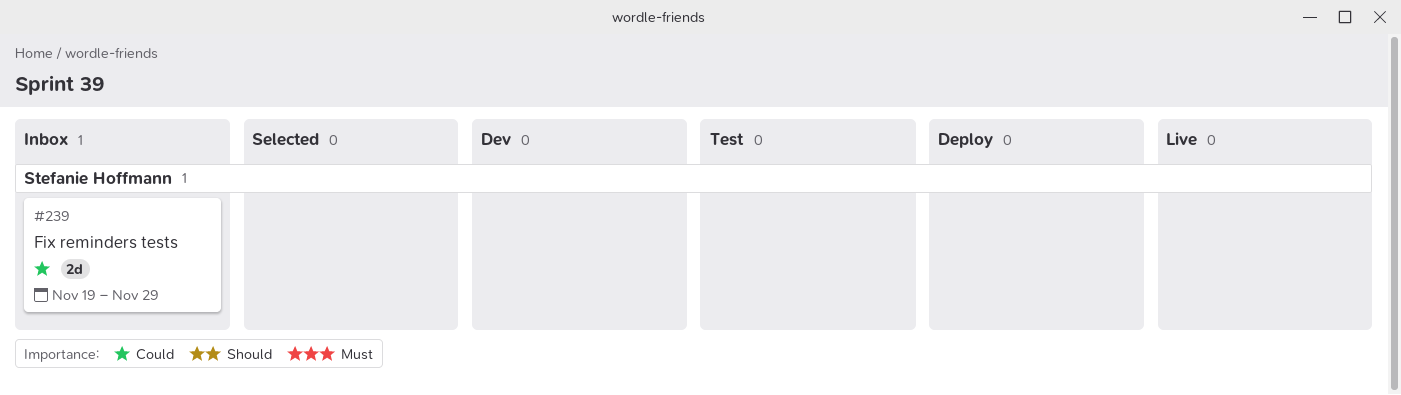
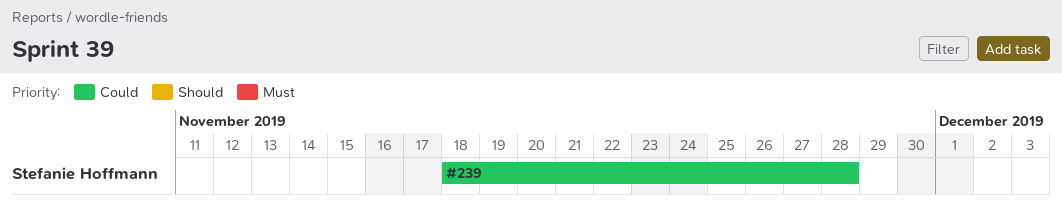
#239, start: Nov 19 -> Nov 18
#239, due: Nov 29 -> Nov 28

